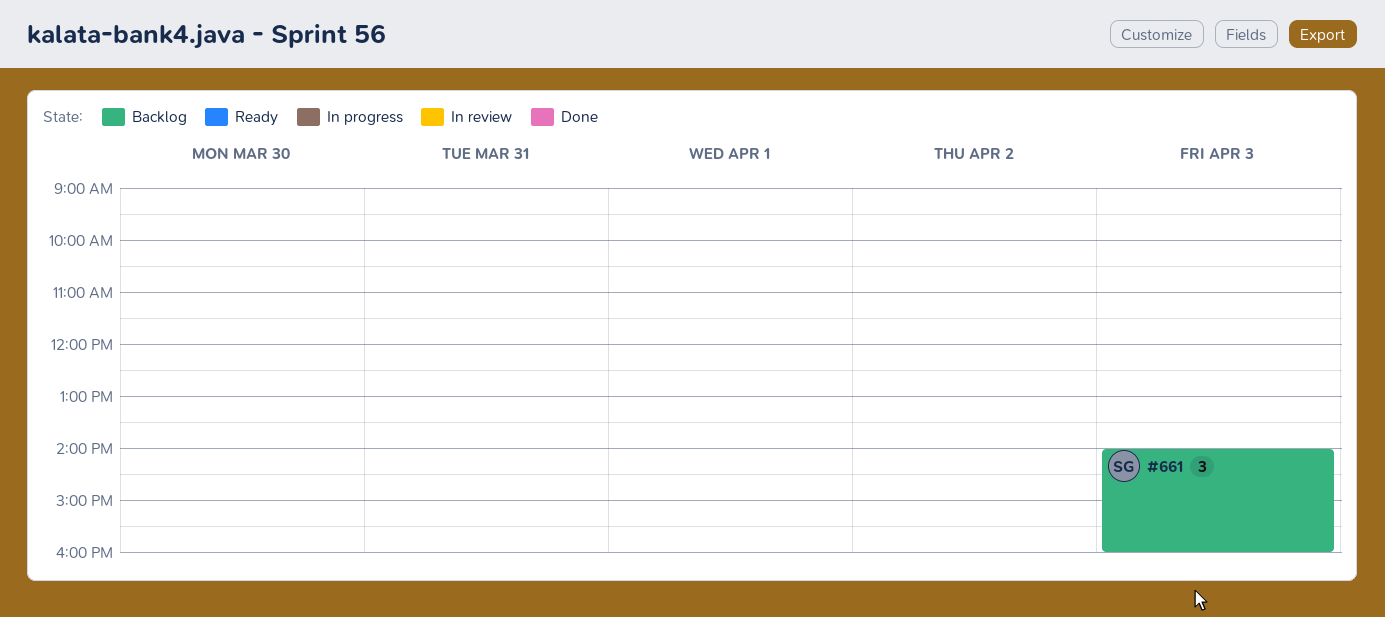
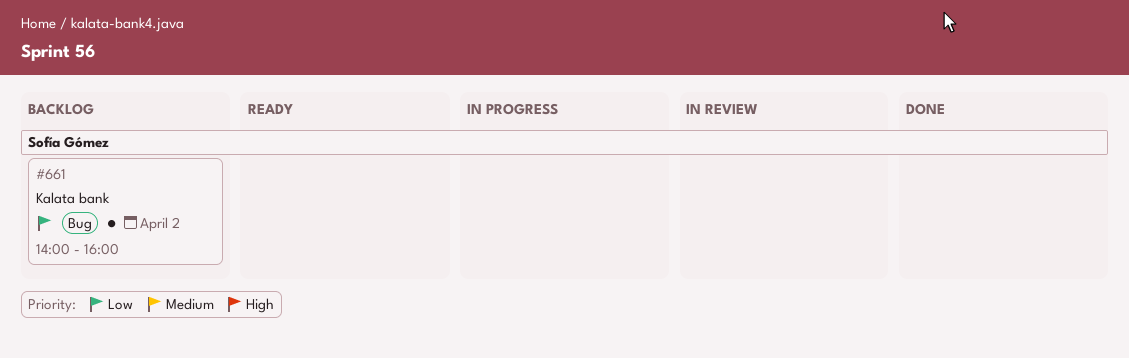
#661, estimate: 3 -> 1
#661, day: Apr 3 -> Apr 2

